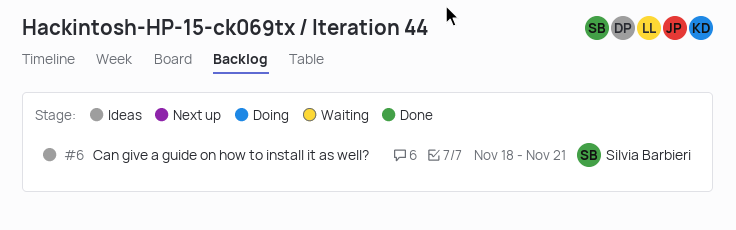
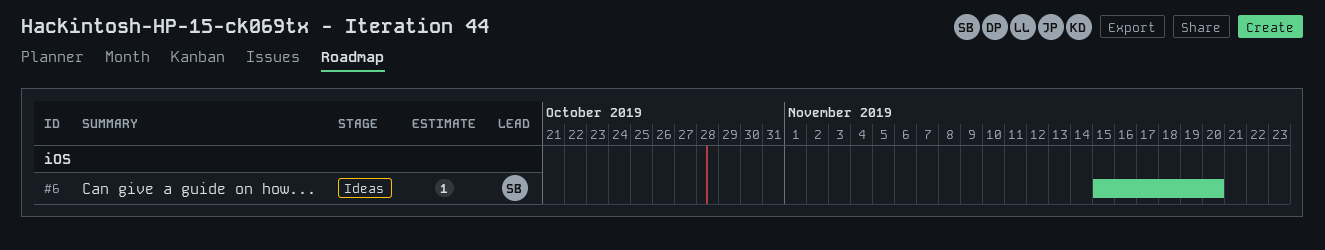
#6, start: Nov 18 -> Nov 15
#6, due: Nov 21 -> Nov 20

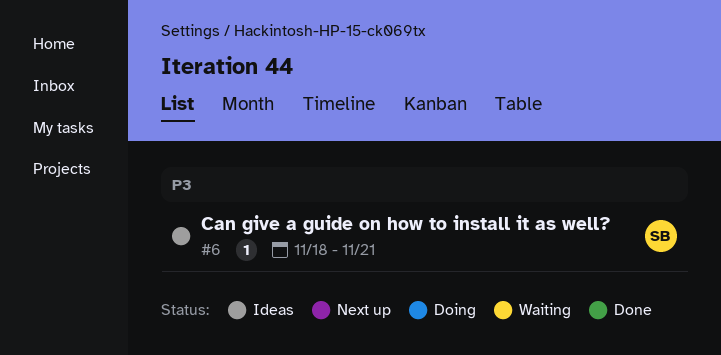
#6, start: Nov 15 -> Nov 18
#6, due: Nov 20 -> Nov 21

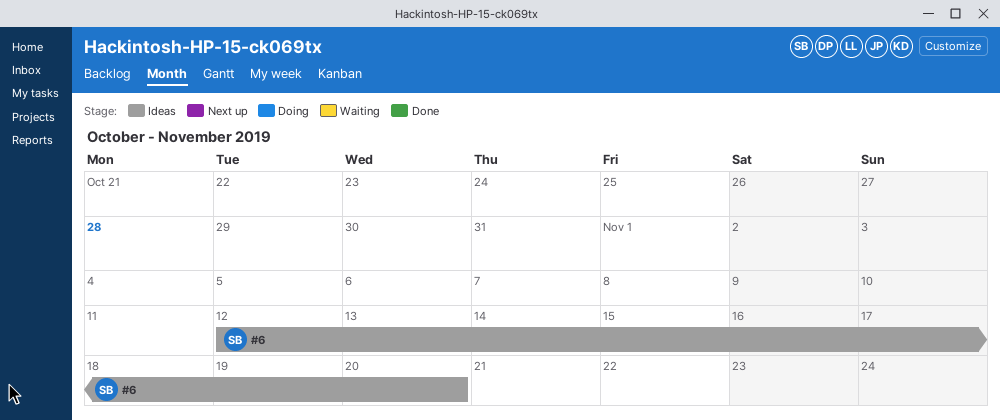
#6, start: Nov 18 -> Nov 12
#6, due: Nov 21 -> Nov 20

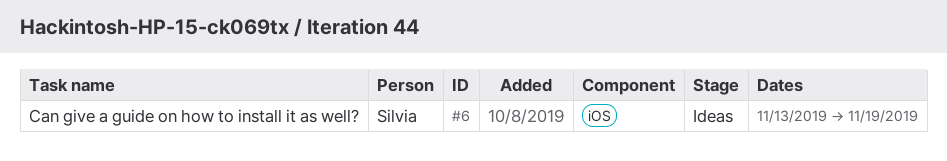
#6, start: Nov 12 -> Nov 13
#6, due: Nov 20 -> Nov 19

